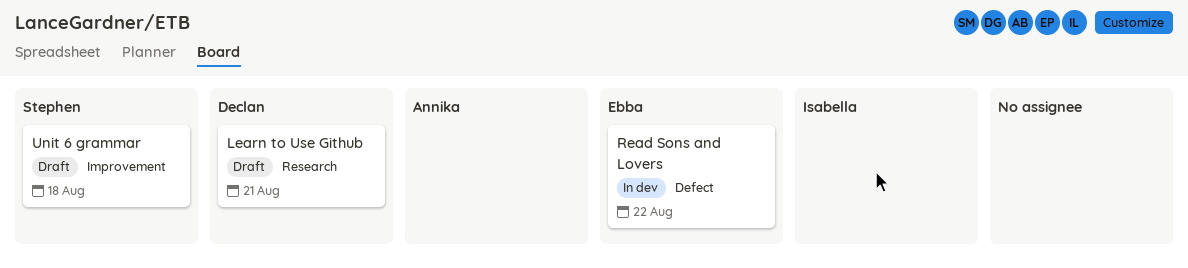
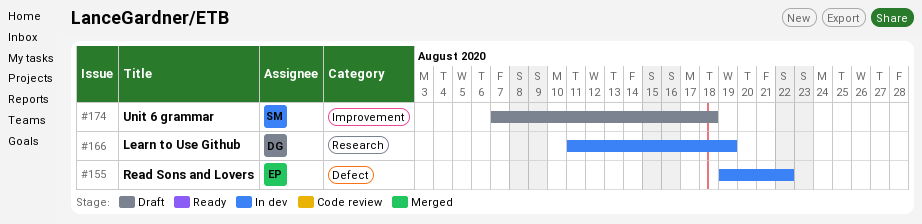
Learn to Use Github, status: Draft -> In dev
Learn to Use Github, due: Aug 21 -> Aug 19

